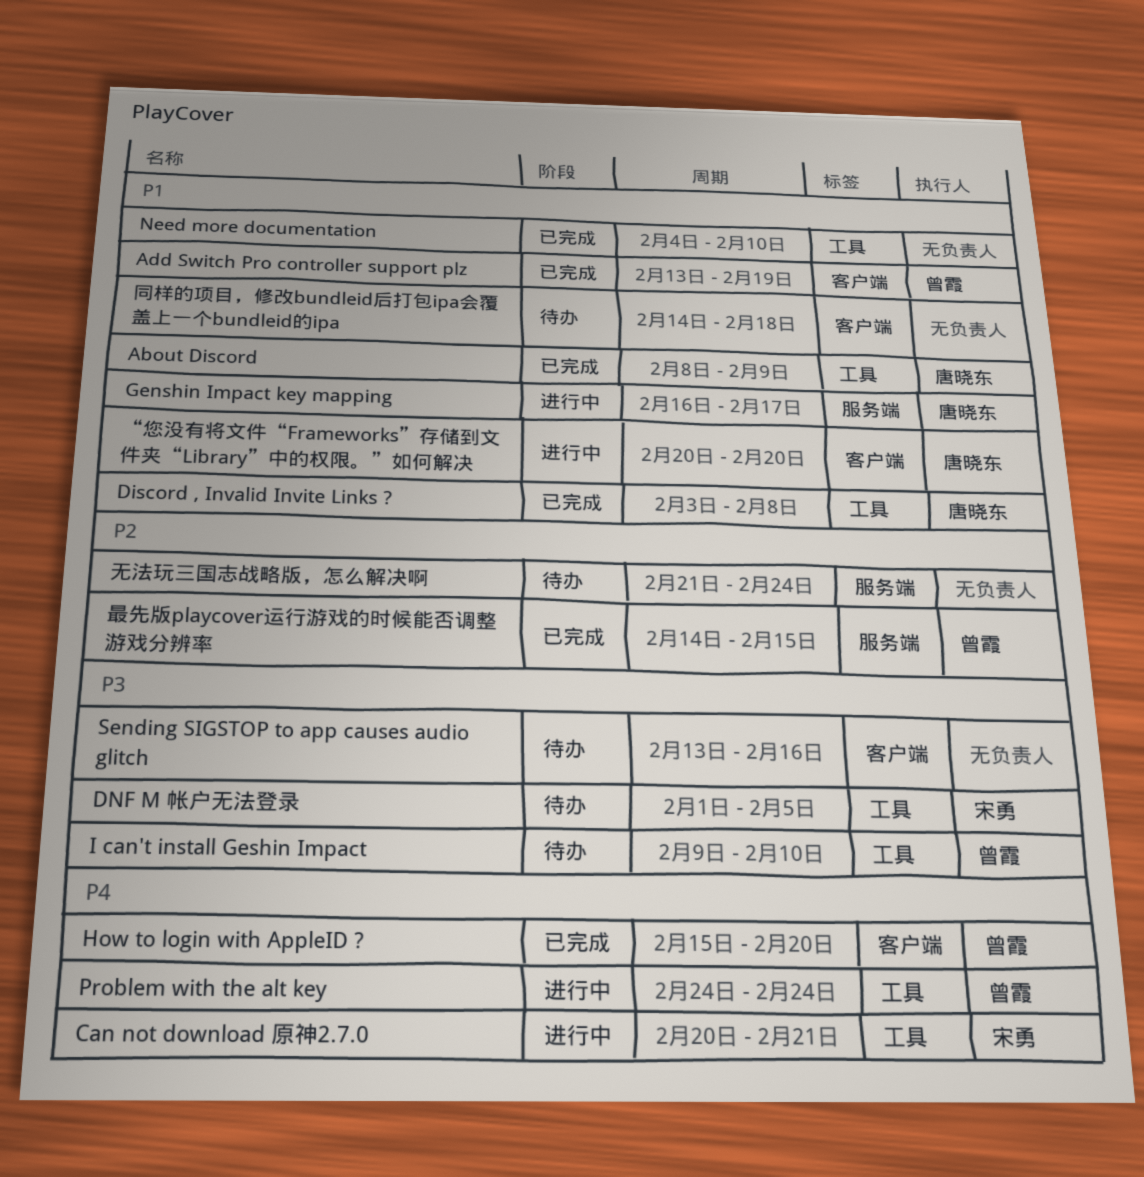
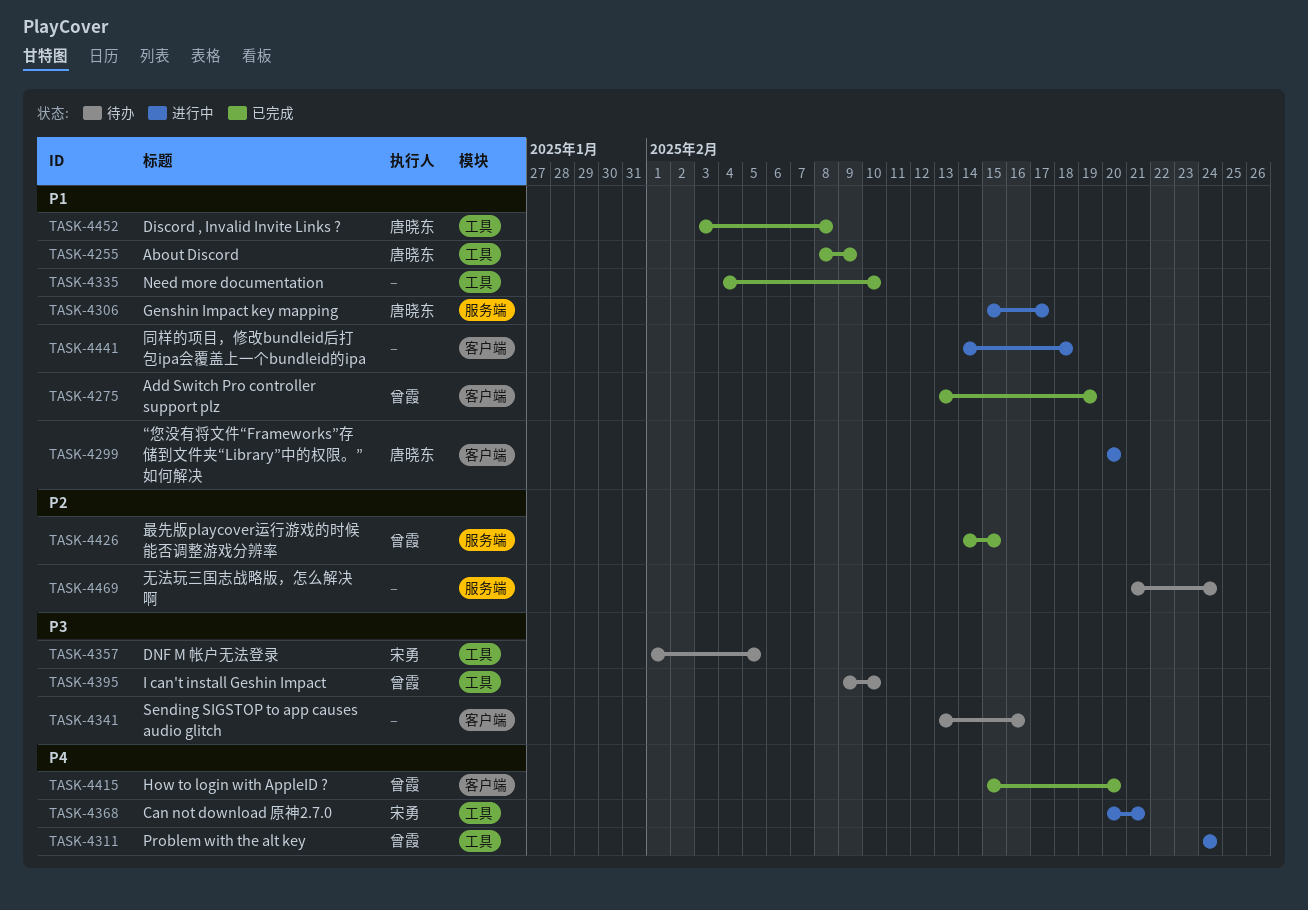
Genshin Impact key mapping, start: Feb 16 -> Feb 15
同样的项目，修改bundleid后打包ipa会覆盖上一个bundleid的ipa, status: 待办 -> 进行中

